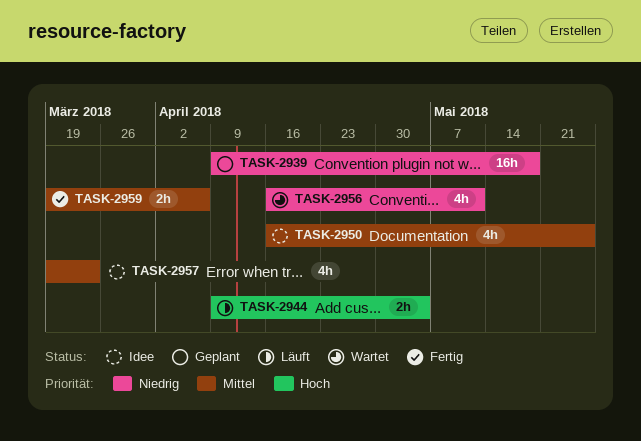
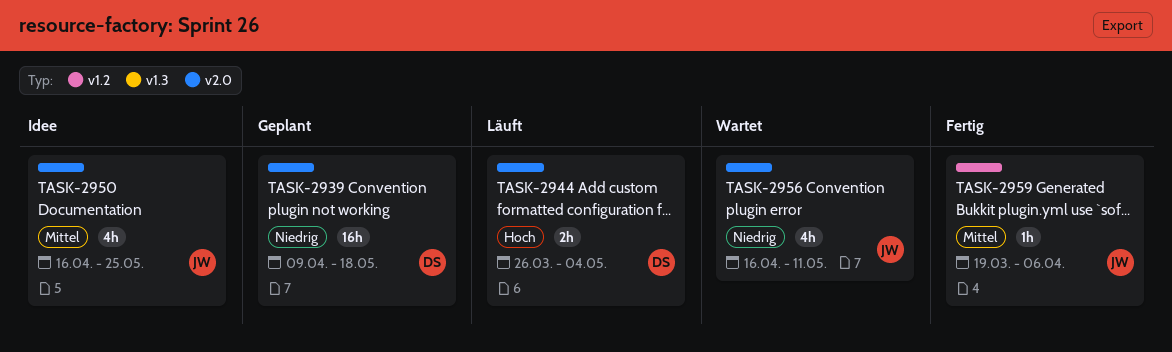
TASK-2944, start: Apr 9 -> Mar 26
TASK-2957: present -> none
TASK-2959, estimate: 2h -> 1h

